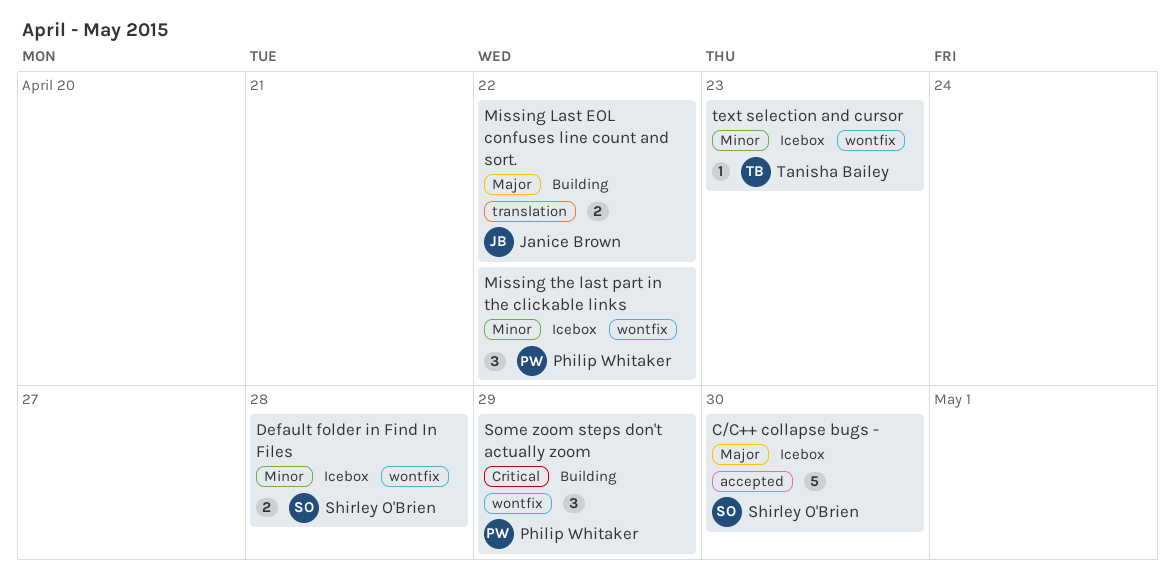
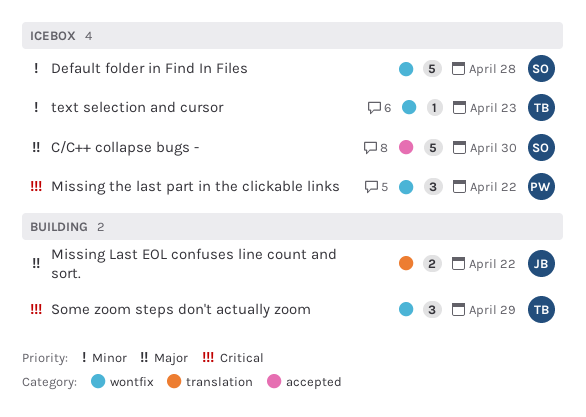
Default folder in Find In Files, estimate: 2 -> 5
Missing the last part in the clickable links, priority: Minor -> Critical
Some zoom steps don't actually zoom, owner: Philip Whitaker -> Tanisha Bailey

